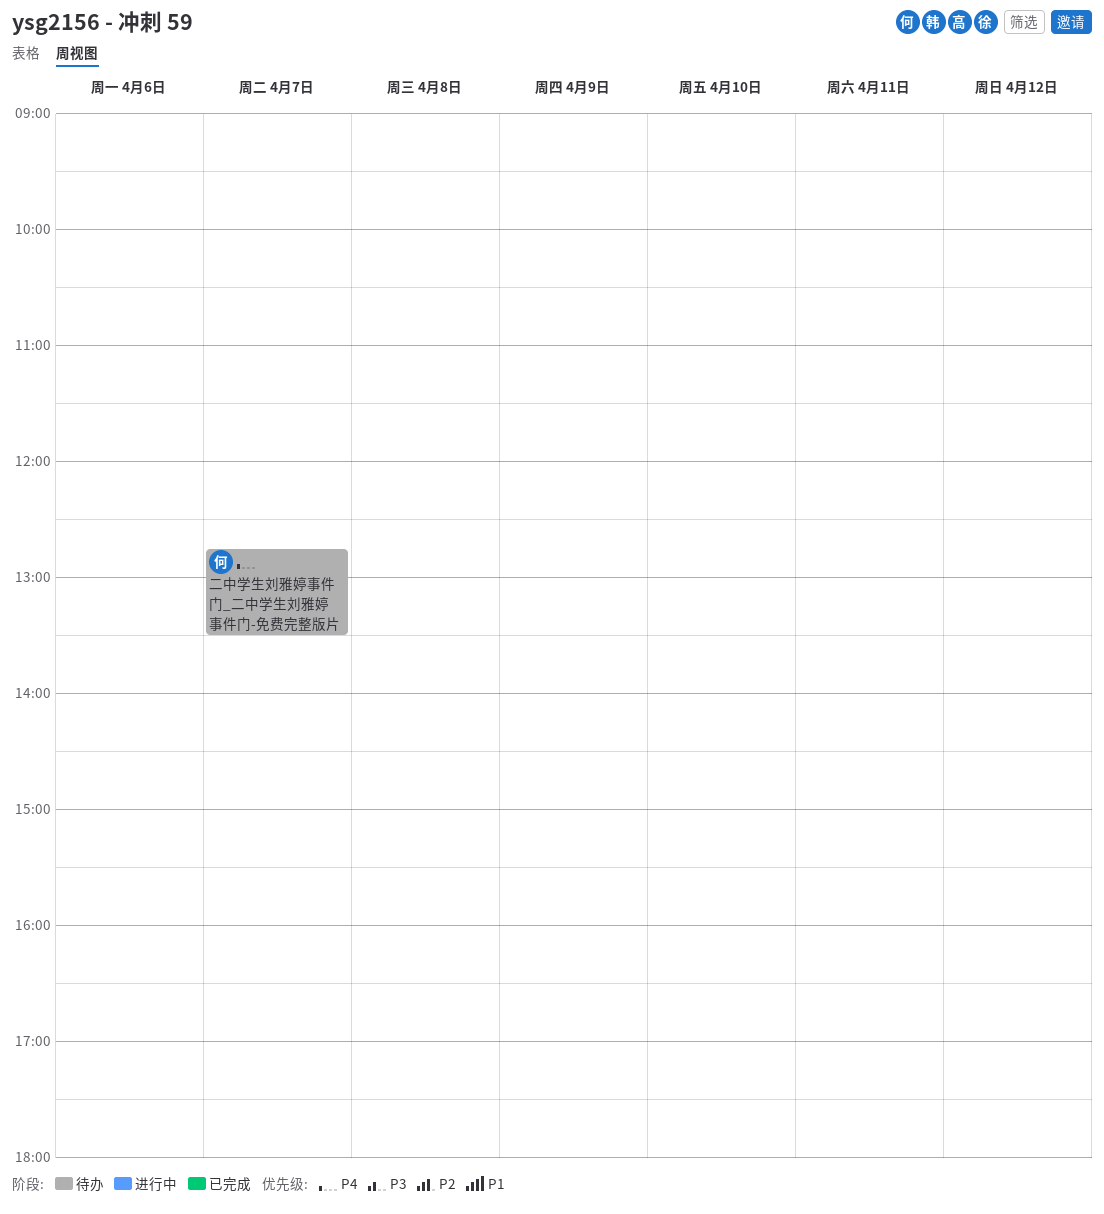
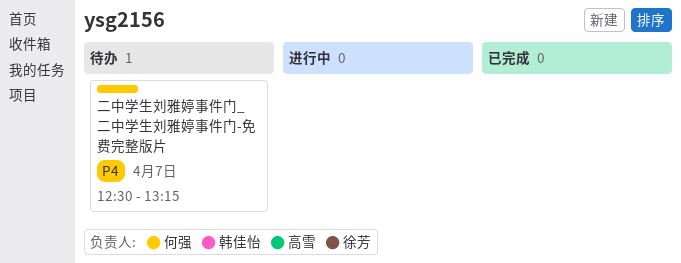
二中学生刘雅婷事件门_二中学生刘雅婷事件门-免费完整版片, begins: 12:45 -> 12:30
二中学生刘雅婷事件门_二中学生刘雅婷事件门-免费完整版片, ends: 13:30 -> 13:15

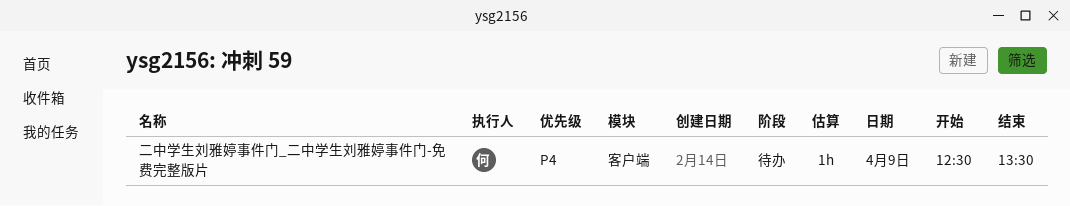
二中学生刘雅婷事件门_二中学生刘雅婷事件门-免费完整版片, day: Apr 7 -> Apr 9
二中学生刘雅婷事件门_二中学生刘雅婷事件门-免费完整版片, ends: 13:15 -> 13:30

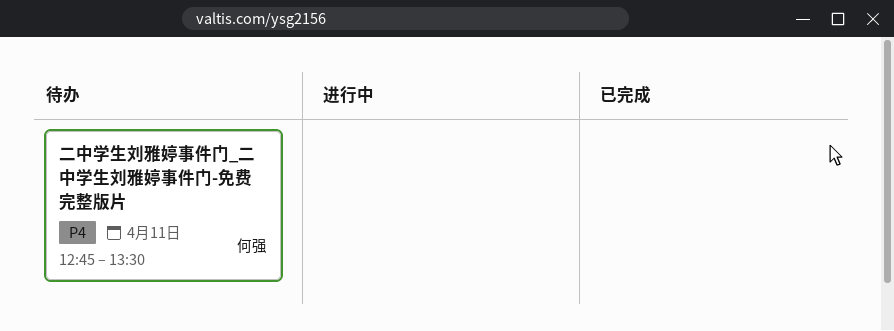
二中学生刘雅婷事件门_二中学生刘雅婷事件门-免费完整版片, day: Apr 9 -> Apr 11
二中学生刘雅婷事件门_二中学生刘雅婷事件门-免费完整版片, begins: 12:30 -> 12:45

